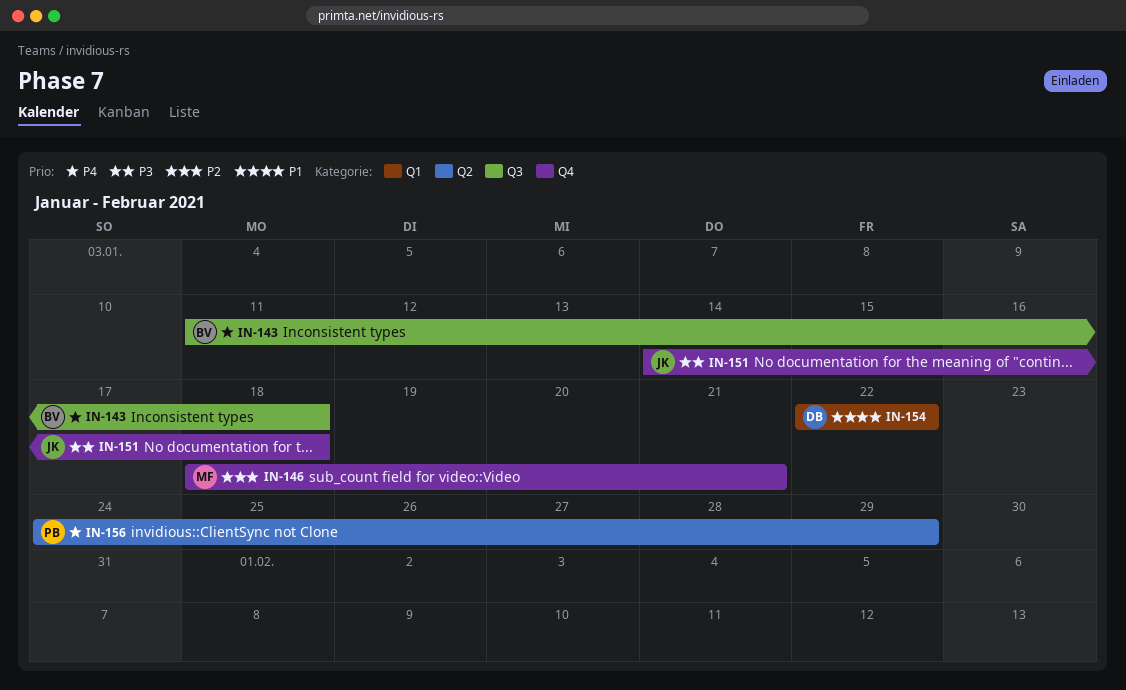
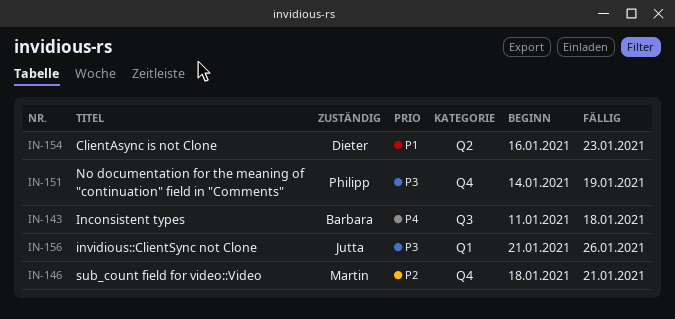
IN-151, owner: Jutta -> Philipp
IN-151, due: Jan 18 -> Jan 19
IN-154, label: Q1 -> Q2
IN-154, start: Jan 22 -> Jan 16
IN-154, due: Jan 22 -> Jan 23
IN-156, owner: Philipp -> Jutta
IN-156, priority: P4 -> P3
IN-156, label: Q2 -> Q1
IN-156, start: Jan 24 -> Jan 21
IN-156, due: Jan 29 -> Jan 26

